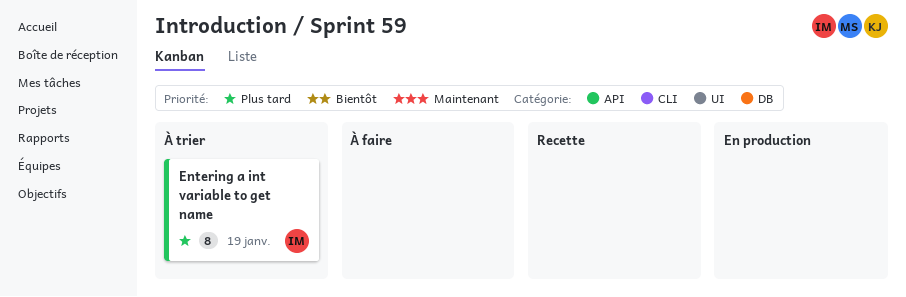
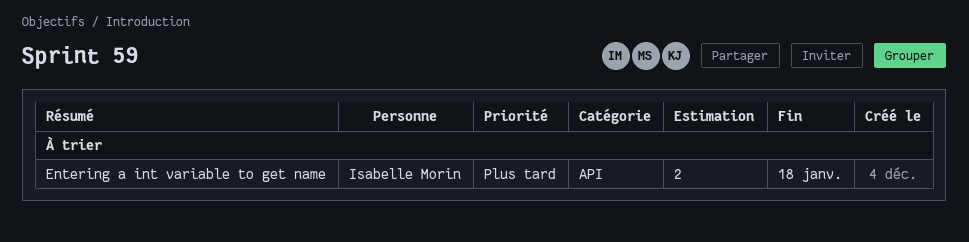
Entering a int variable to get name, estimate: 8 -> 2
Entering a int variable to get name, due: Jan 19 -> Jan 18

